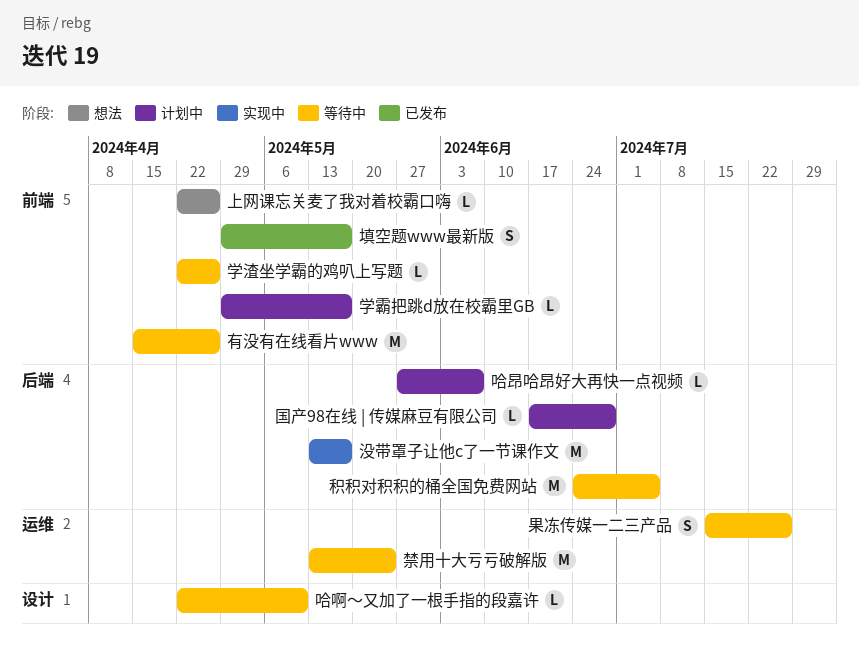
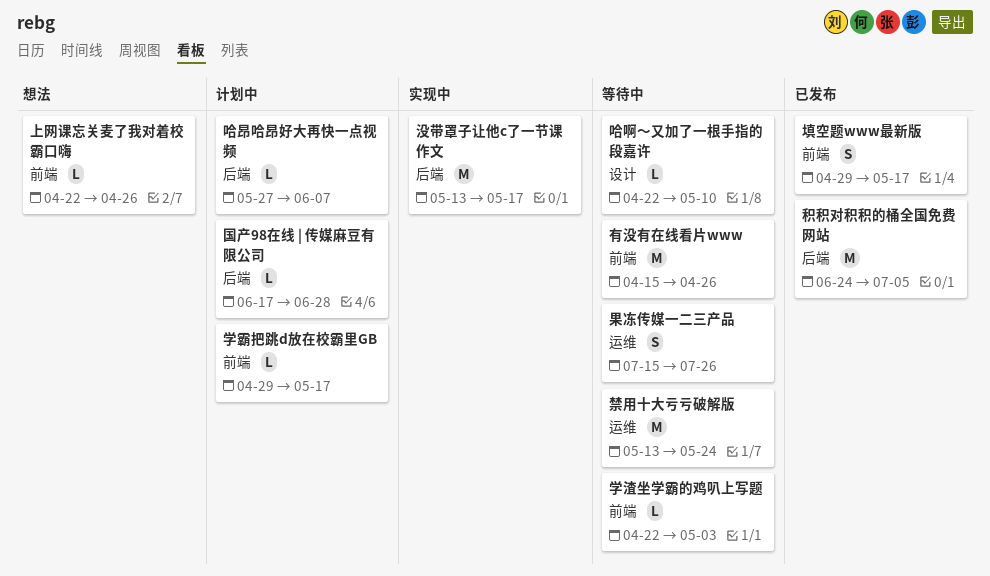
学渣坐学霸的鸡叭上写题, due: Apr 26 -> May 3
积积对积积的桶全国免费网站, status: 等待中 -> 已发布

